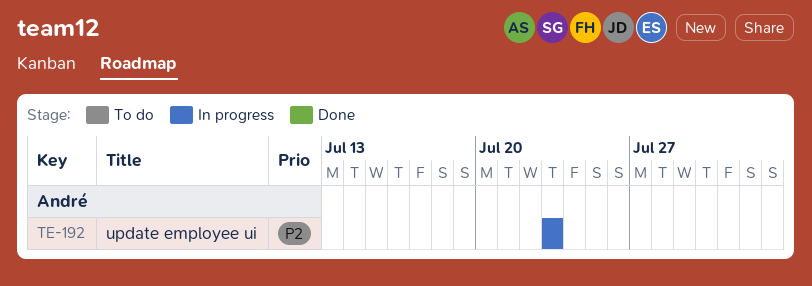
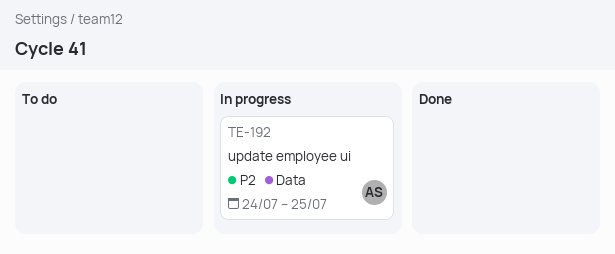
TE-192, start: Jul 23 -> Jul 24
TE-192, due: Jul 23 -> Jul 25

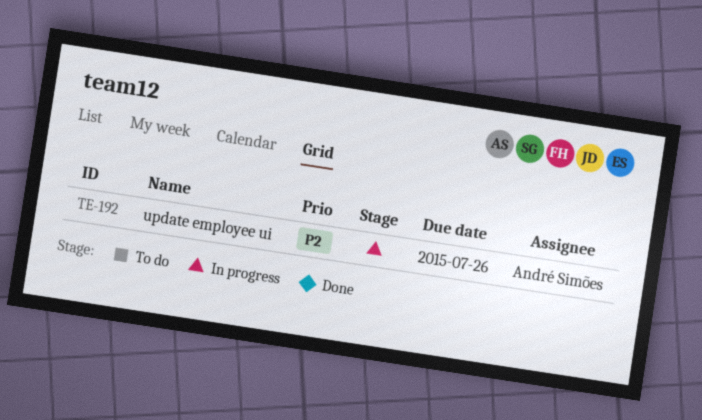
TE-192, due: Jul 25 -> Jul 26

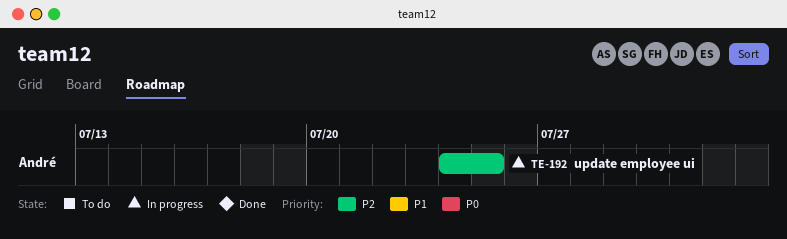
TE-192, due: Jul 26 -> Jul 25

